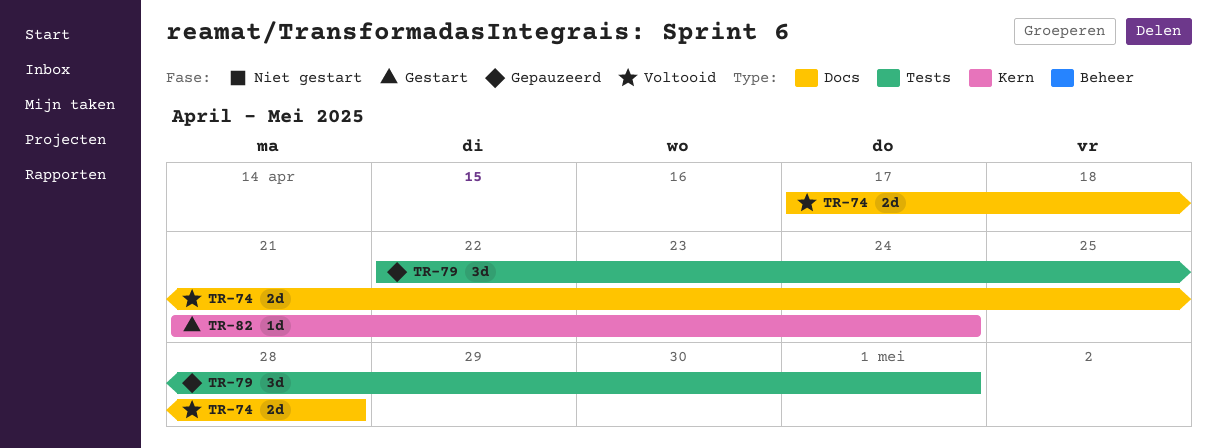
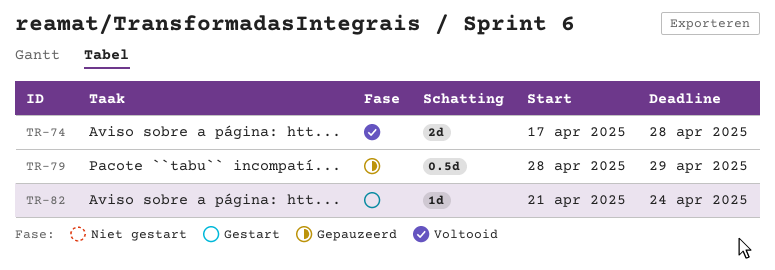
TR-79, estimate: 3d -> 0.5d
TR-79, start: Apr 22 -> Apr 28
TR-79, due: May 1 -> Apr 29

